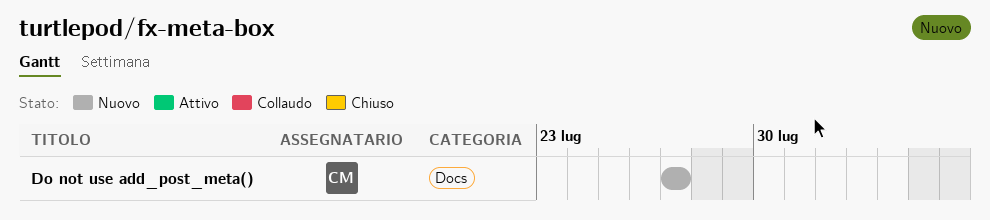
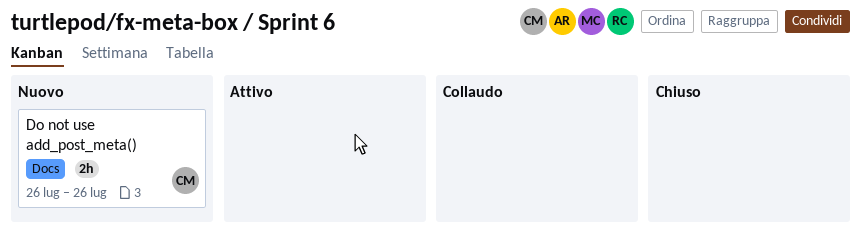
Do not use add_post_meta(), start: Jul 27 -> Jul 26
Do not use add_post_meta(), due: Jul 27 -> Jul 26

